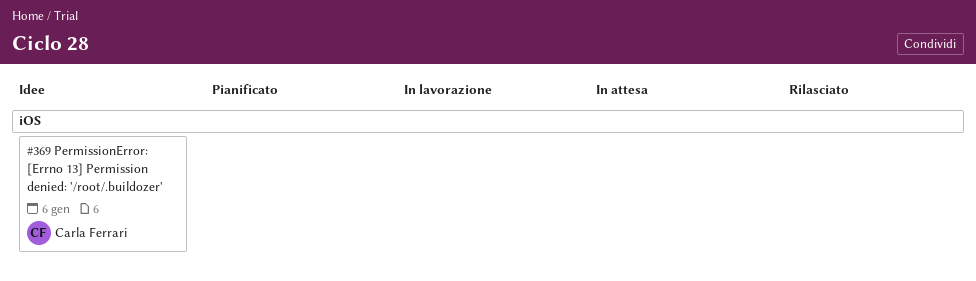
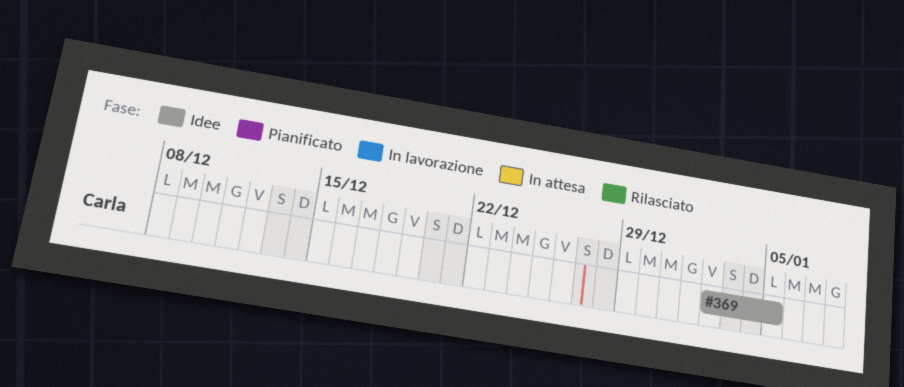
#369, due: Jan 6 -> Jan 5

